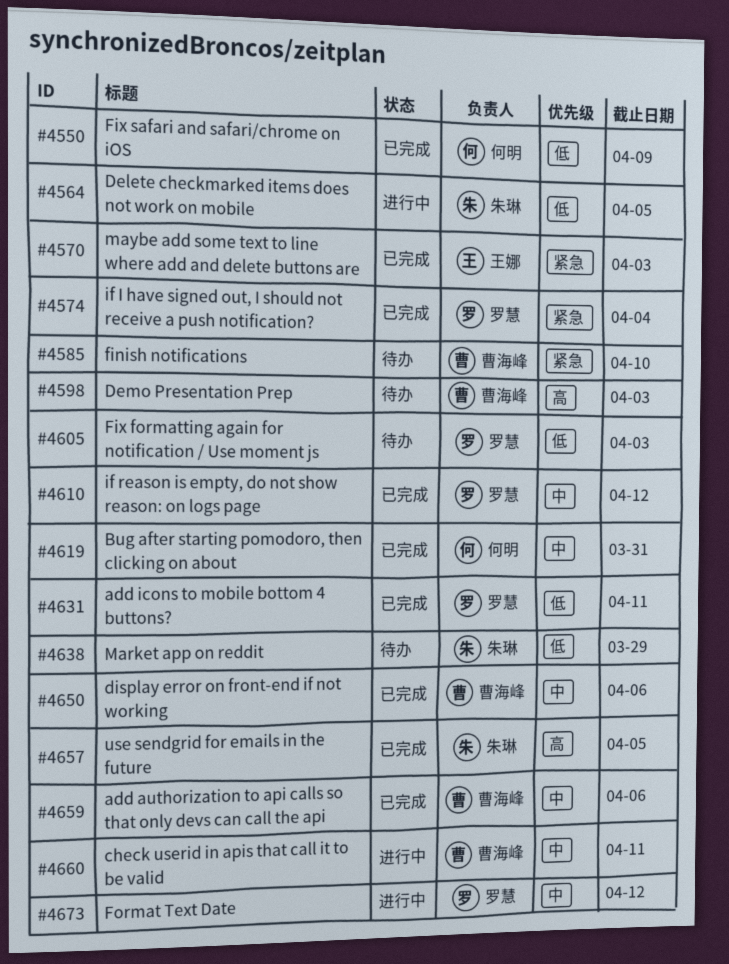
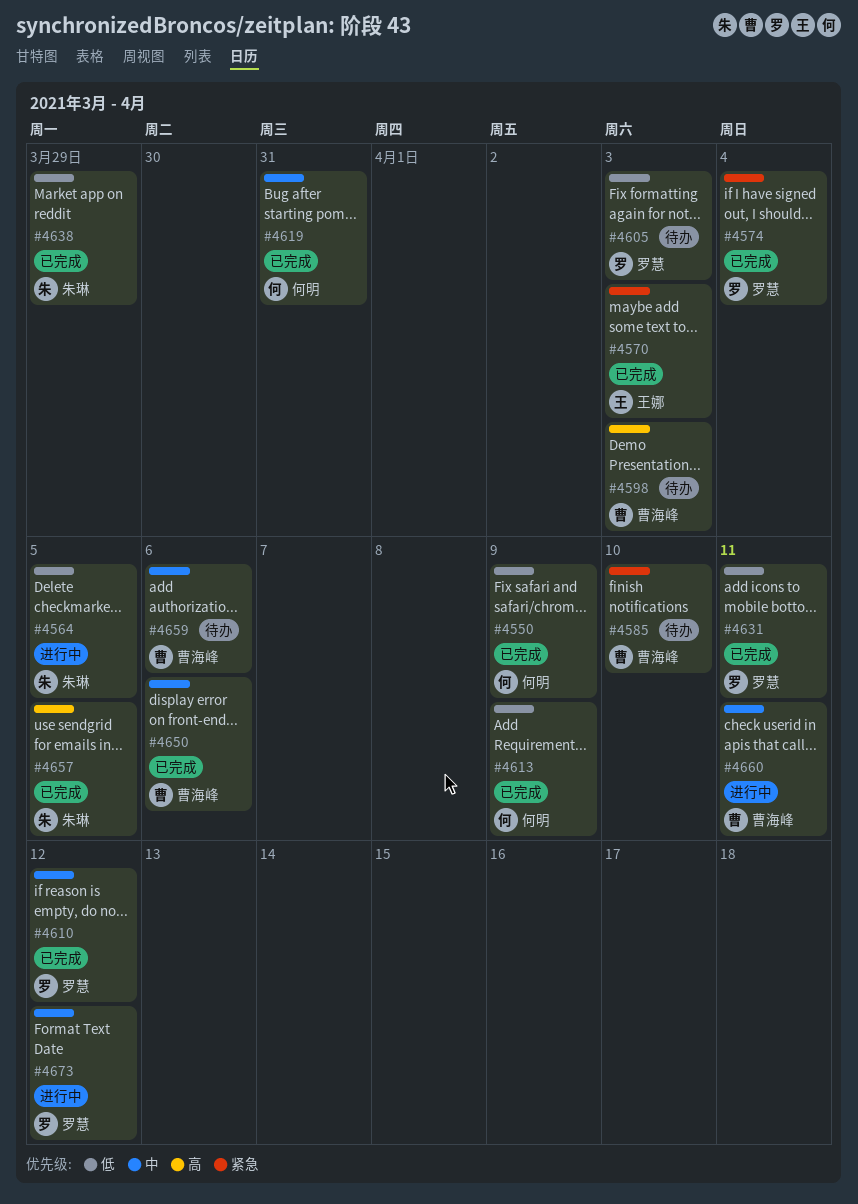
#4613: none -> present
#4638, status: 待办 -> 已完成
#4659, status: 已完成 -> 待办

